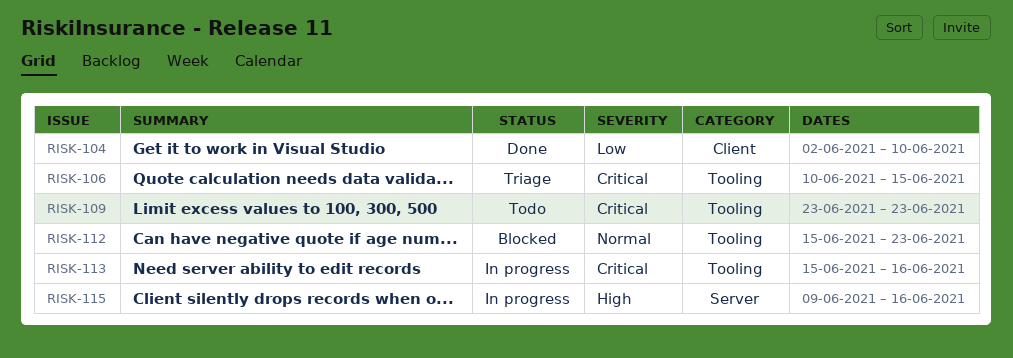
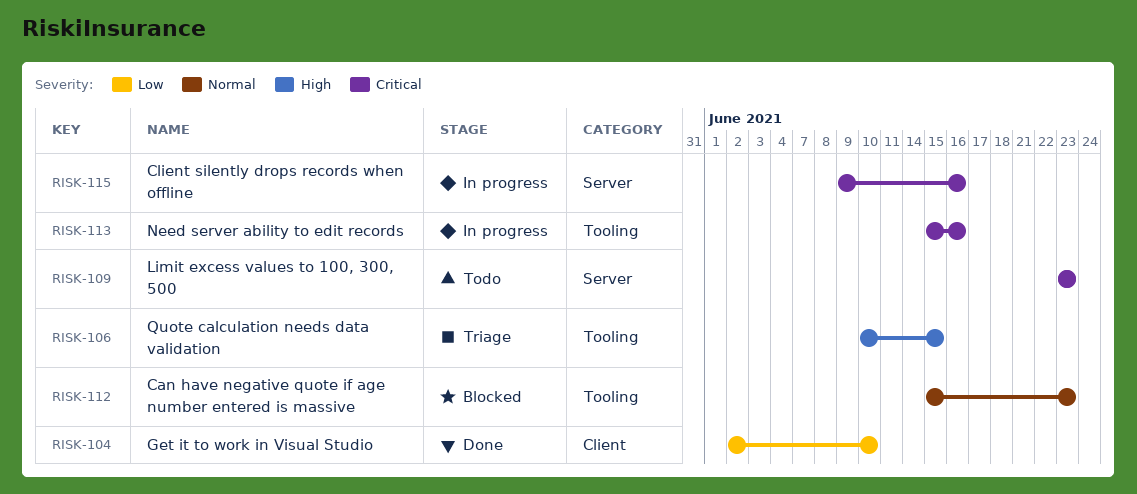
RISK-106, priority: Critical -> High
RISK-109, label: Tooling -> Server
RISK-115, priority: High -> Critical

